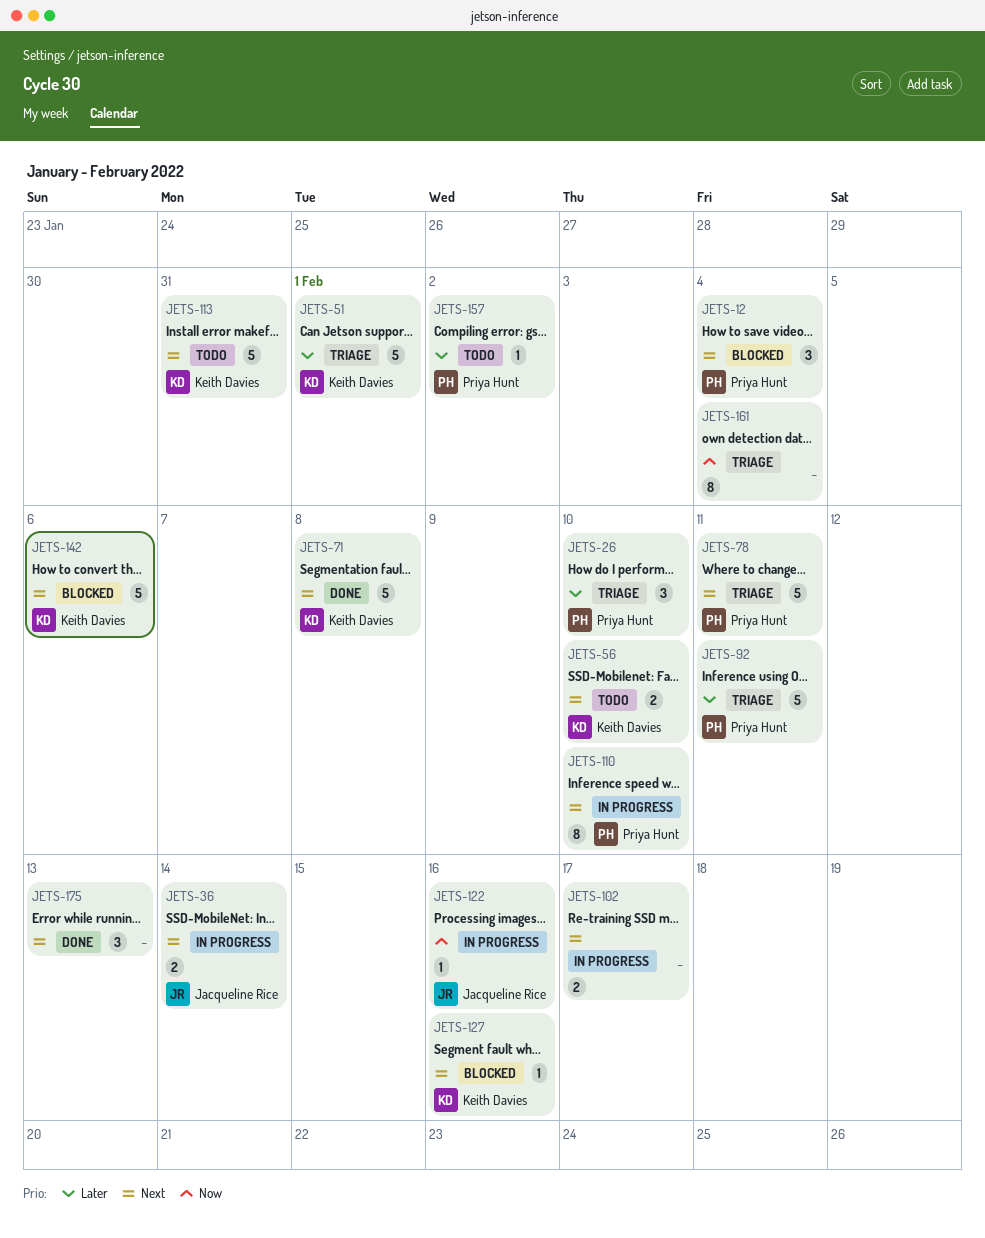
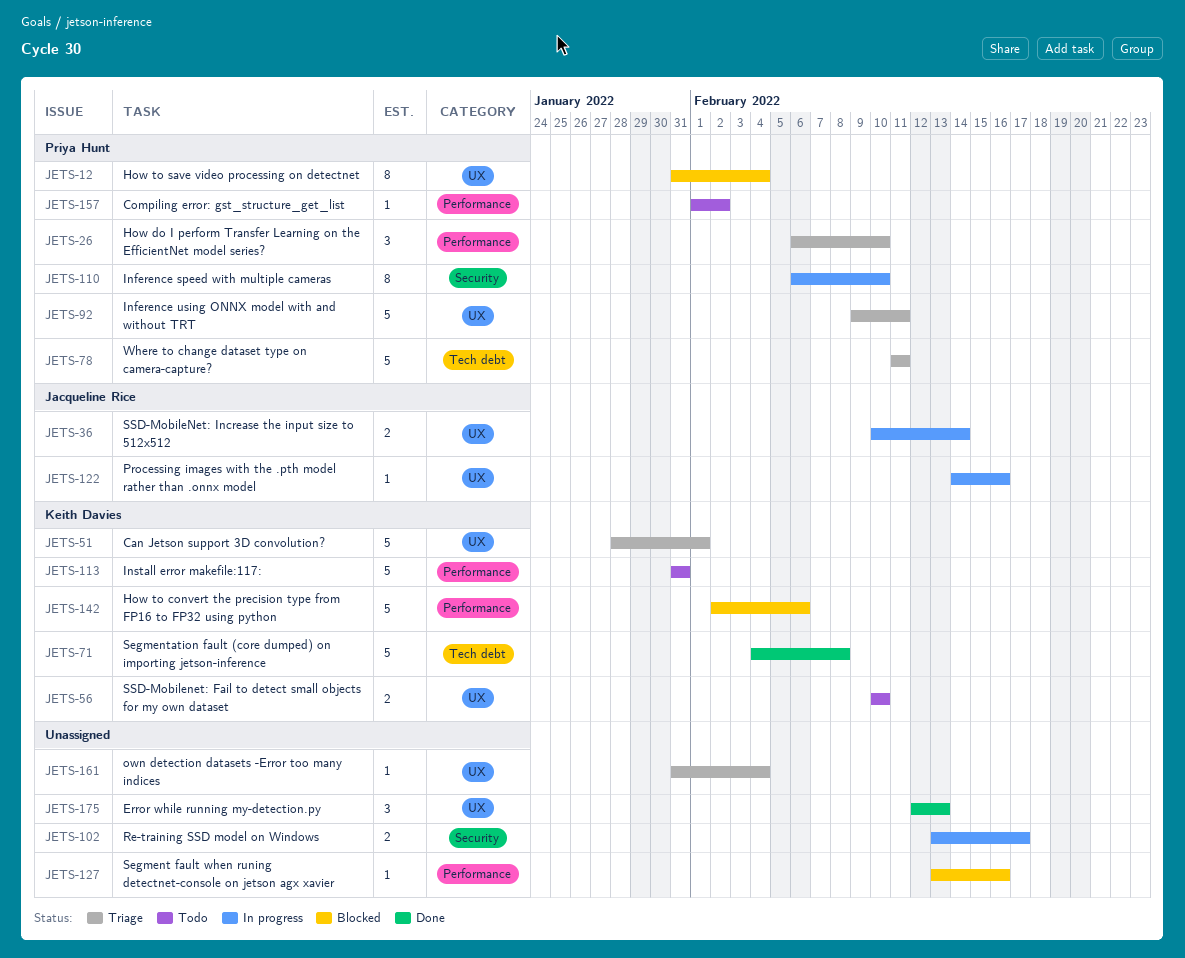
JETS-12, estimate: 3 -> 8
JETS-127, owner: Keith Davies -> none
JETS-161, estimate: 8 -> 1

